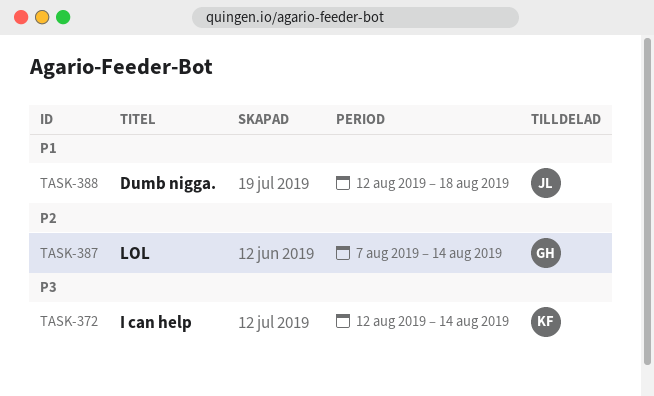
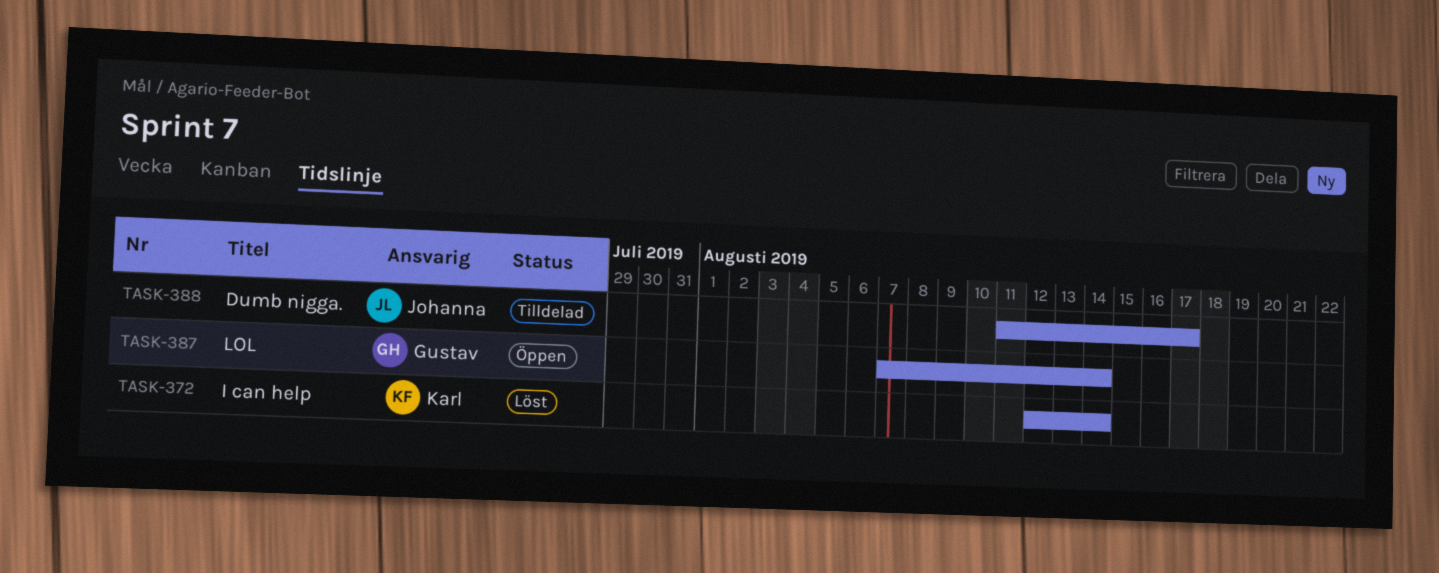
TASK-388, start: Aug 12 -> Aug 11
TASK-388, due: Aug 18 -> Aug 17

